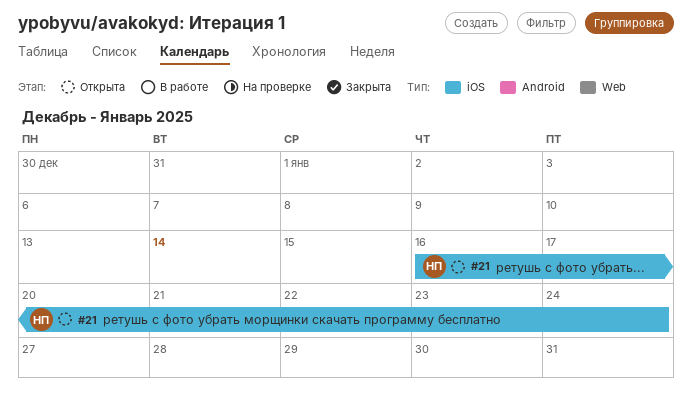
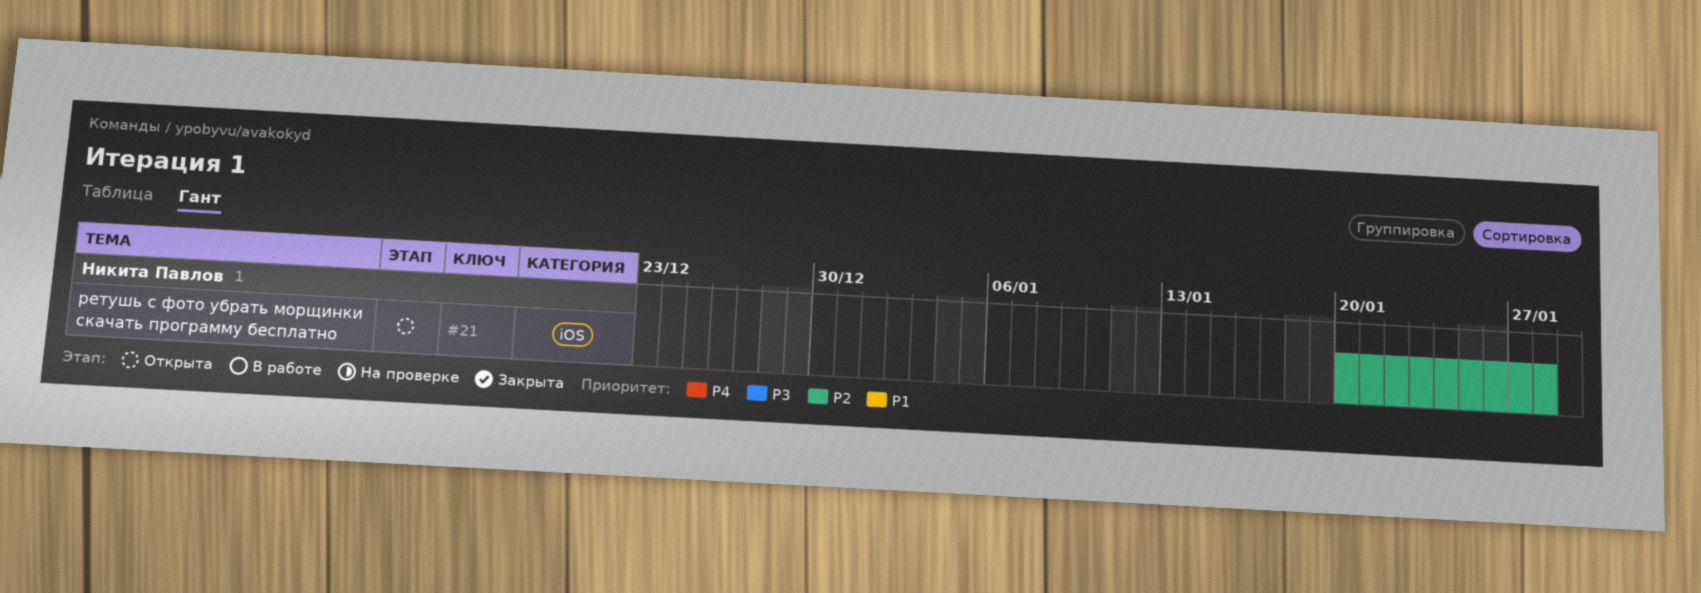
#21, start: Jan 16 -> Jan 20
#21, due: Jan 24 -> Jan 28

